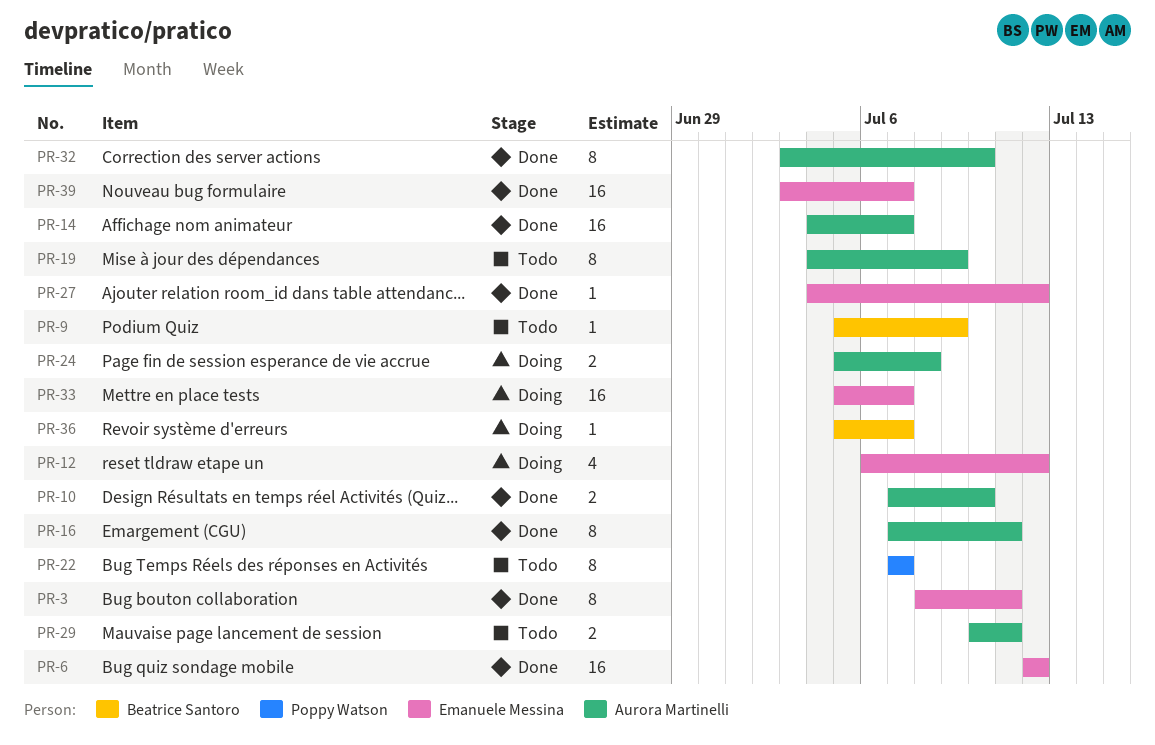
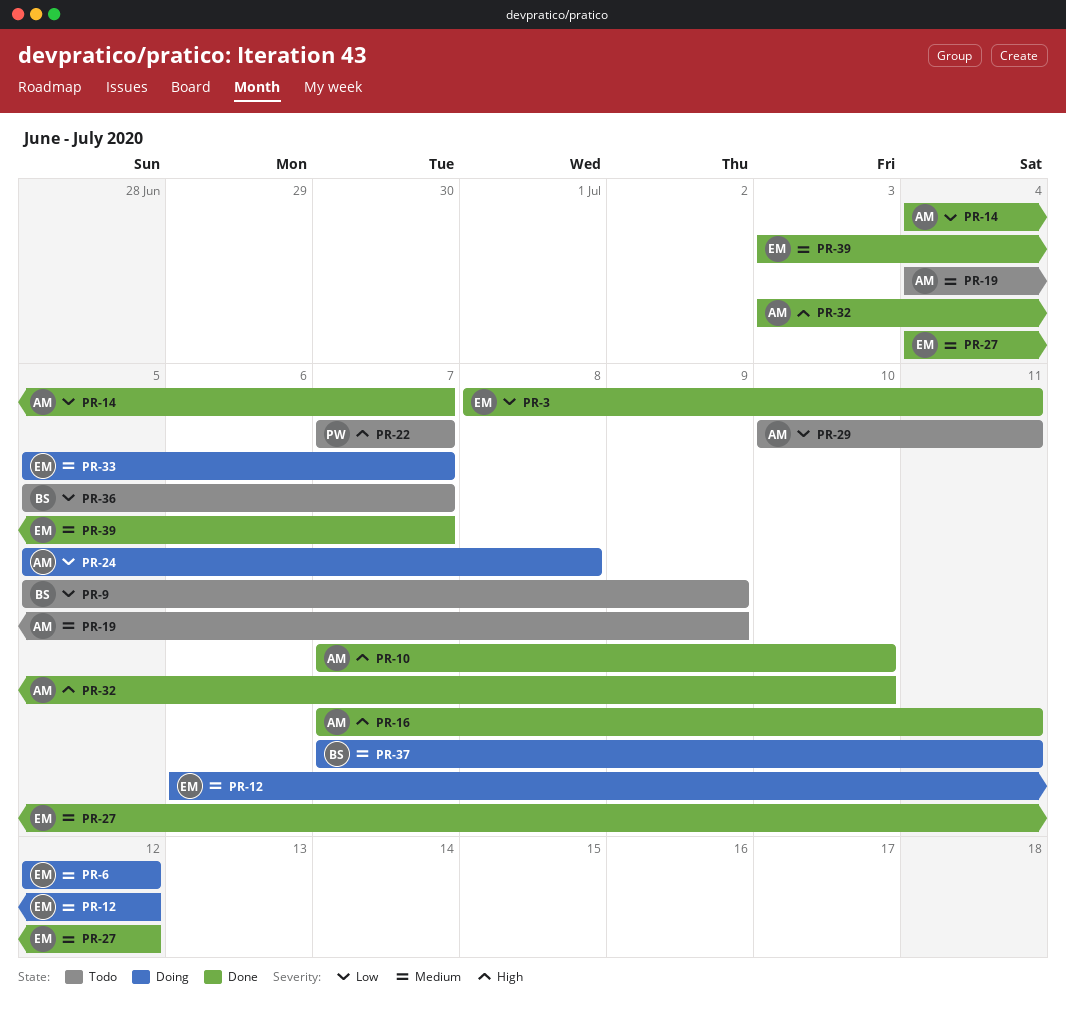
PR-6, status: Done -> Doing
PR-36, status: Doing -> Todo
PR-37: none -> present

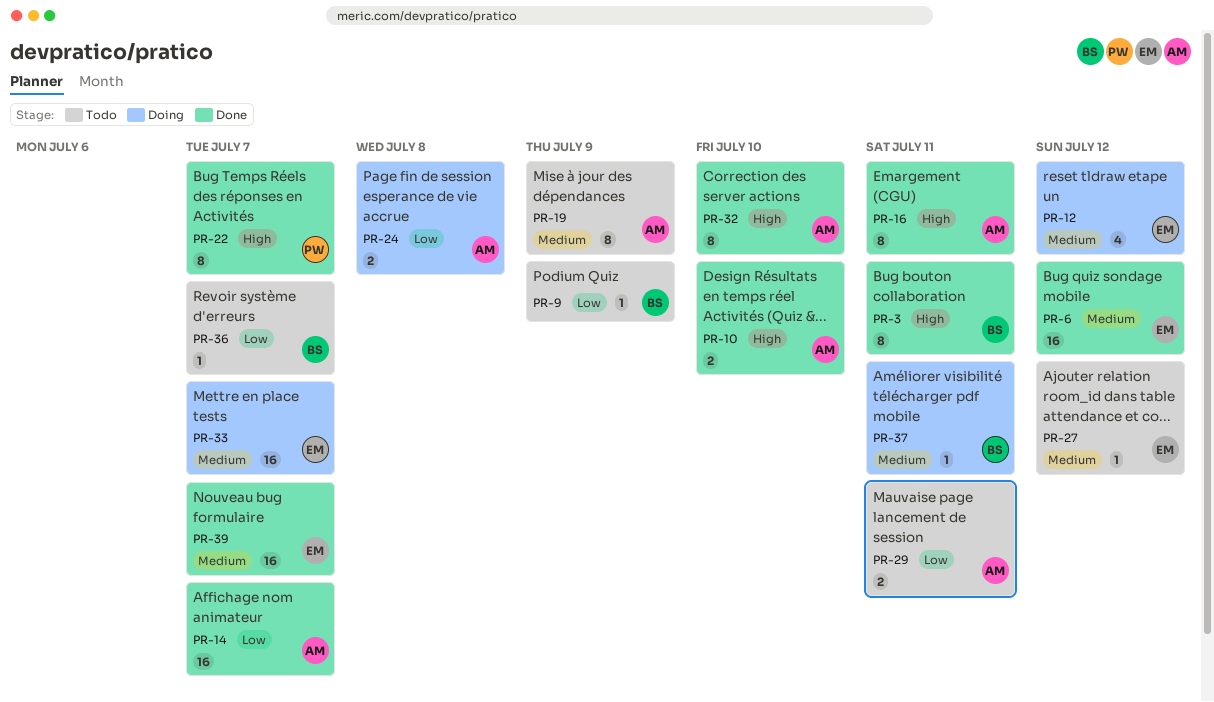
PR-3, owner: EM -> BS
PR-3, priority: Low -> High
PR-6, status: Doing -> Done
PR-22, status: Todo -> Done
PR-27, status: Done -> Todo

